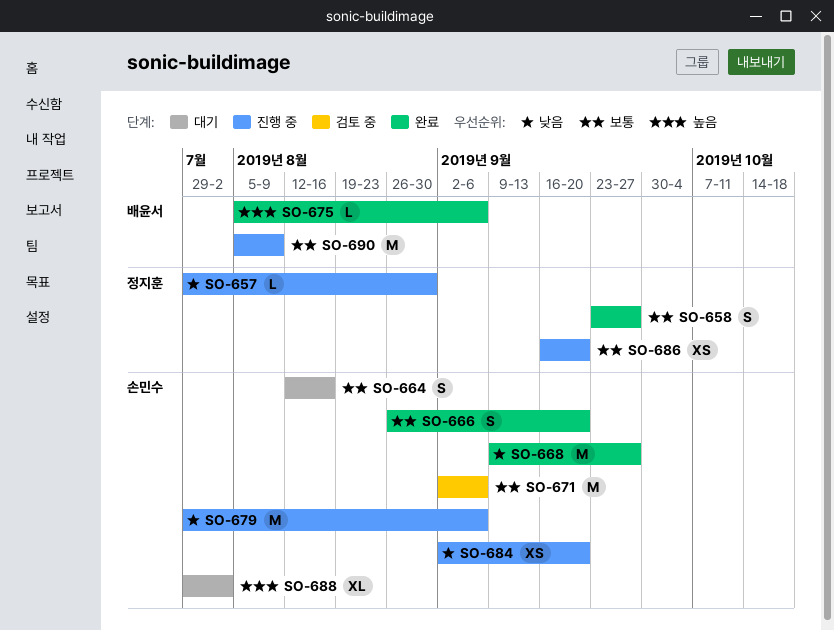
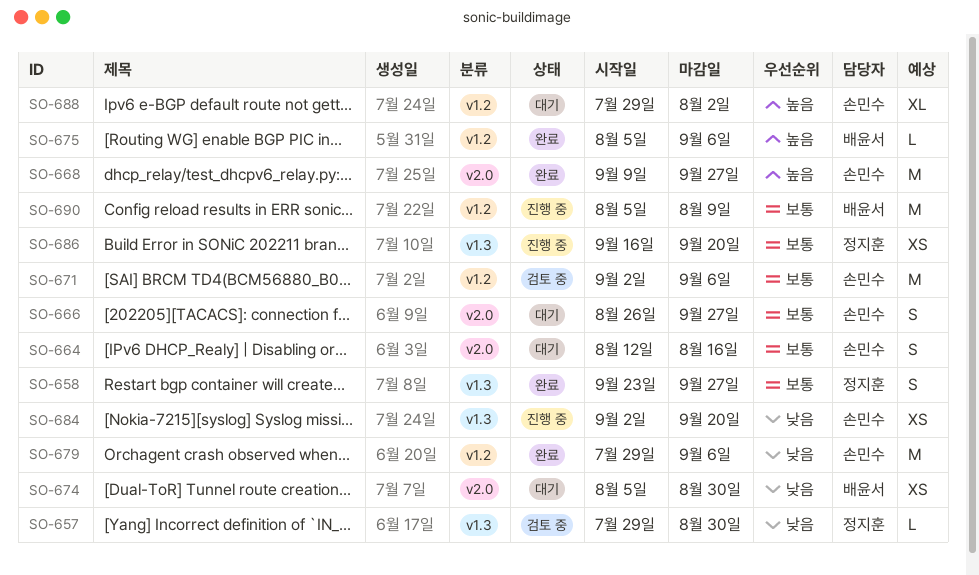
SO-657, status: 진행 중 -> 검토 중
SO-666, status: 완료 -> 대기
SO-666, due: Sep 20 -> Sep 27
SO-668, priority: 낮음 -> 높음
SO-674: none -> present
SO-679, status: 진행 중 -> 완료

